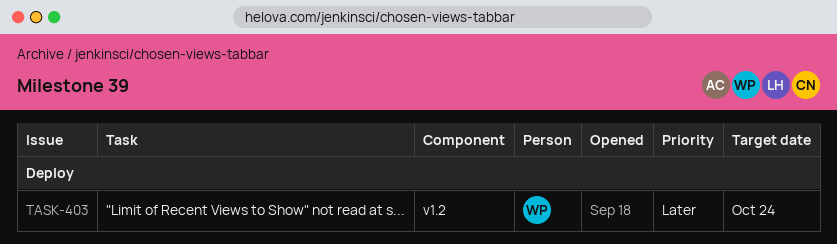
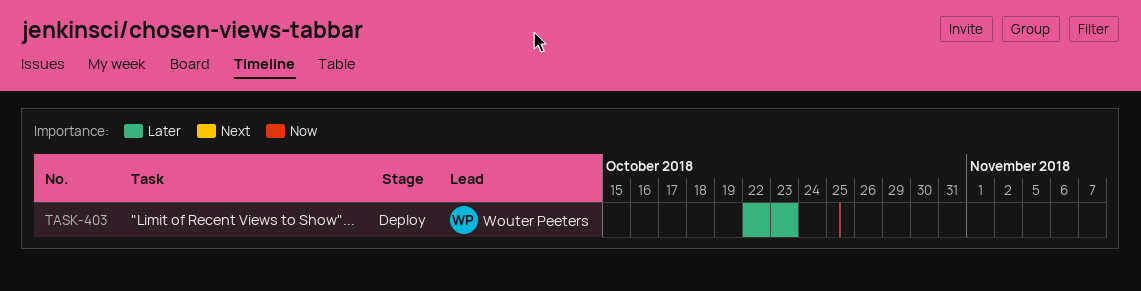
TASK-403, due: Oct 24 -> Oct 23

